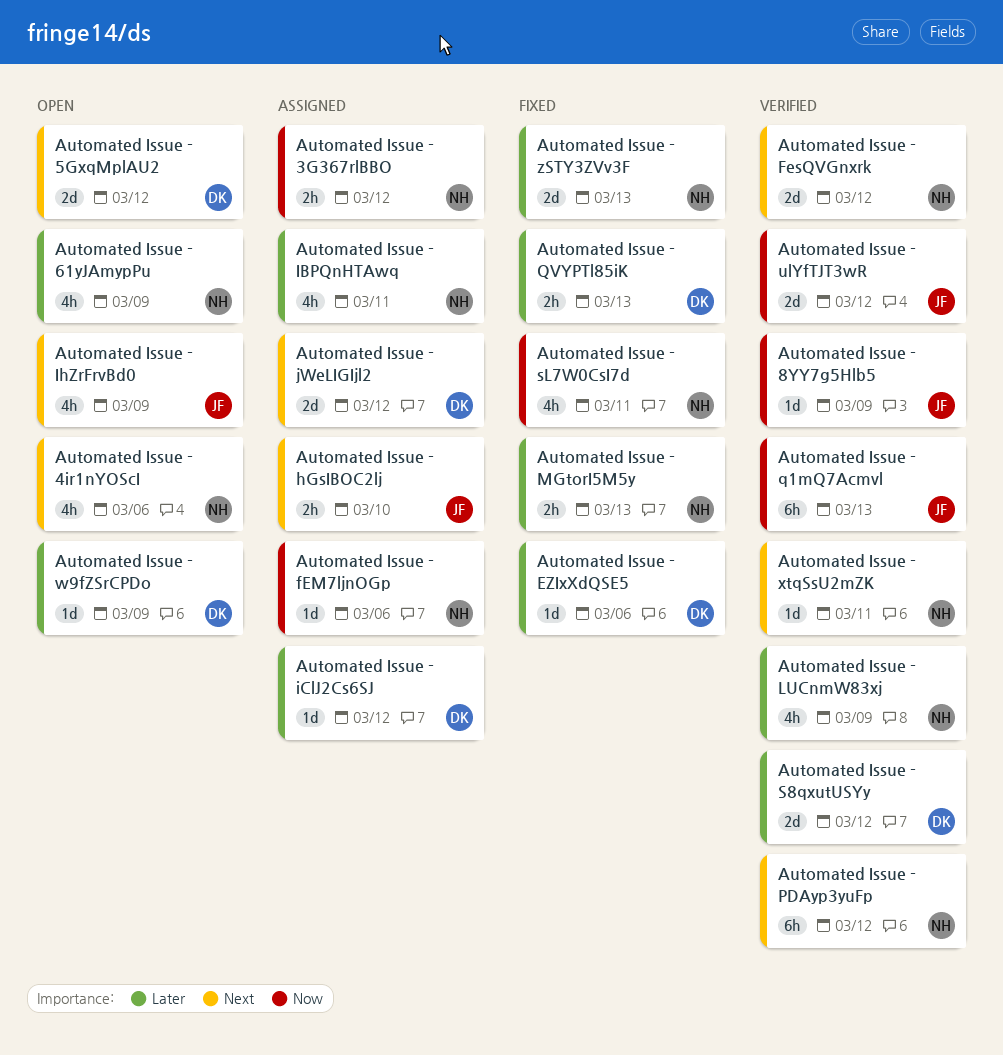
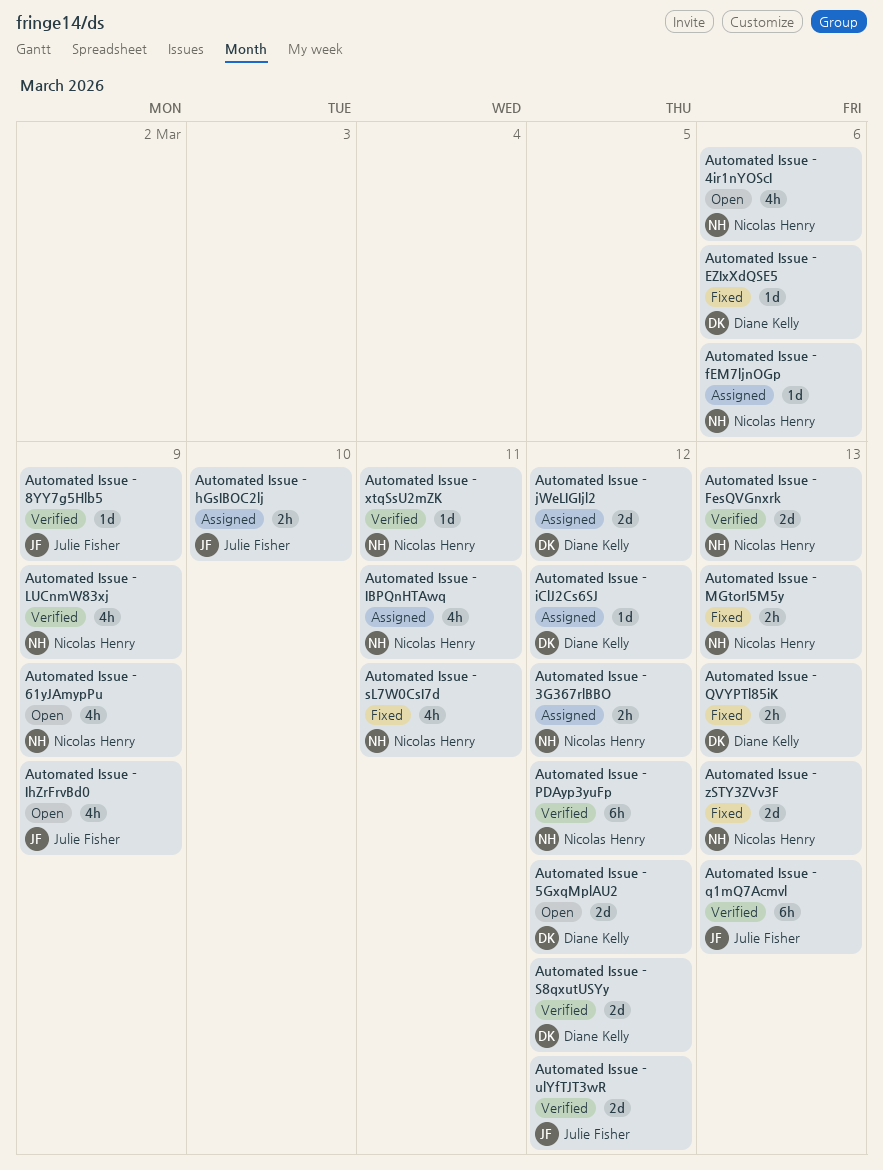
Automated Issue - FesQVGnxrk, due: Mar 12 -> Mar 13
Automated Issue - w9fZSrCPDo: present -> none

